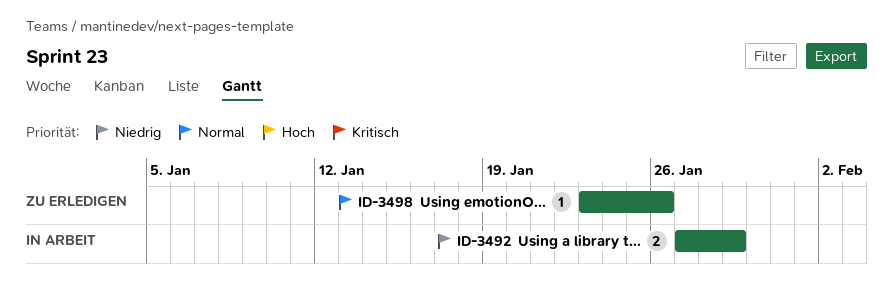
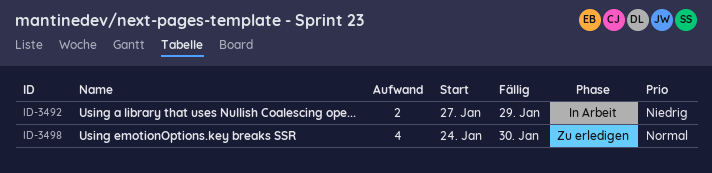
ID-3498, estimate: 1 -> 4
ID-3498, start: Jan 23 -> Jan 24
ID-3498, due: Jan 26 -> Jan 30

